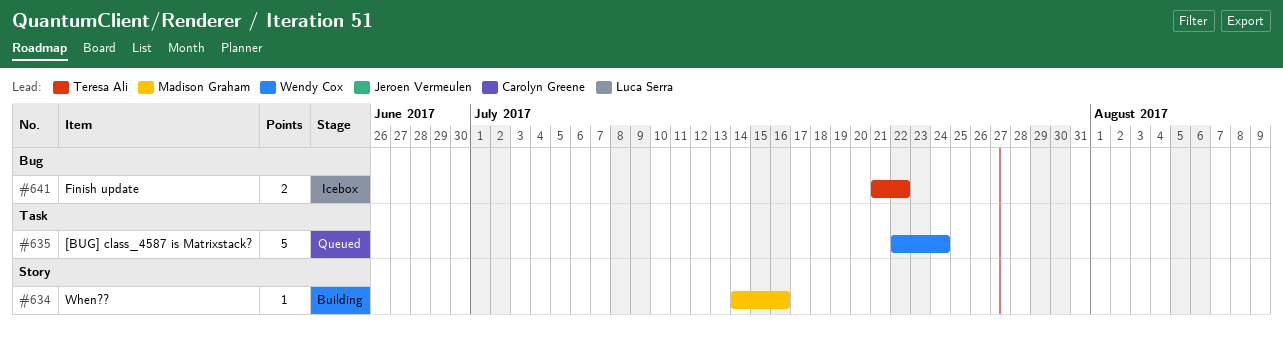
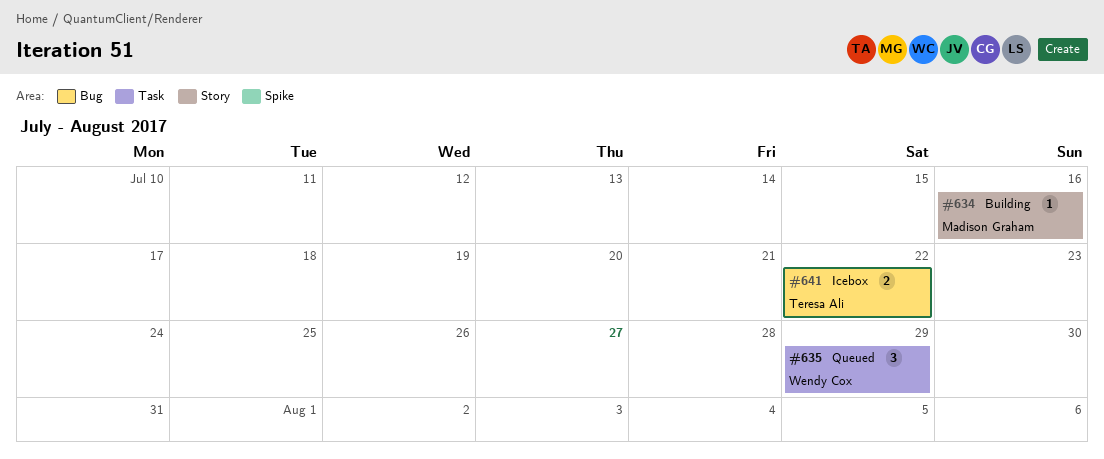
#635, estimate: 5 -> 3
#635, due: Jul 24 -> Jul 29

